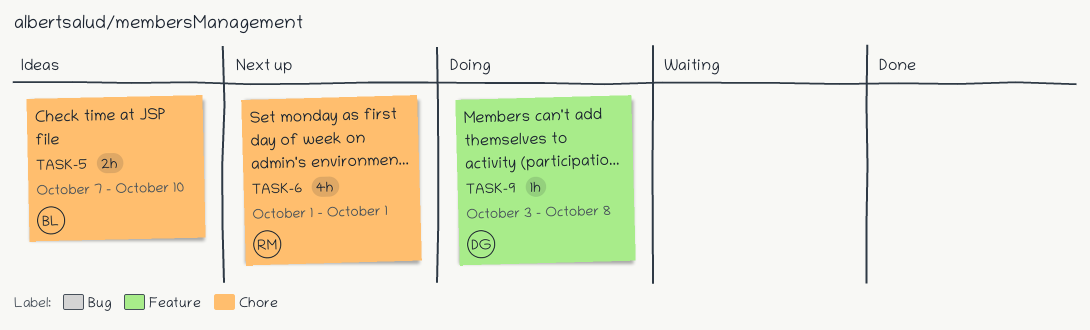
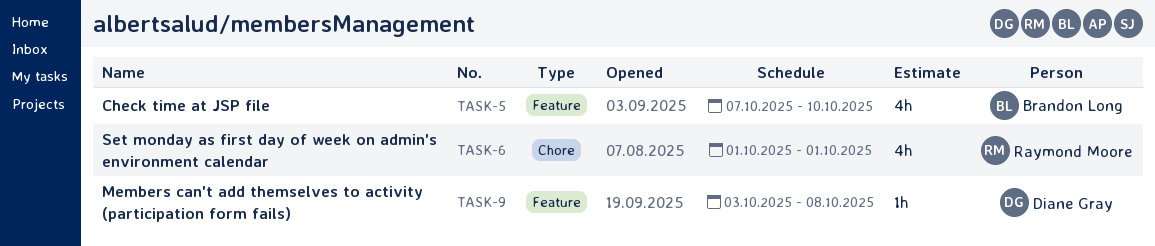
TASK-5, label: Chore -> Feature
TASK-5, estimate: 2h -> 4h

